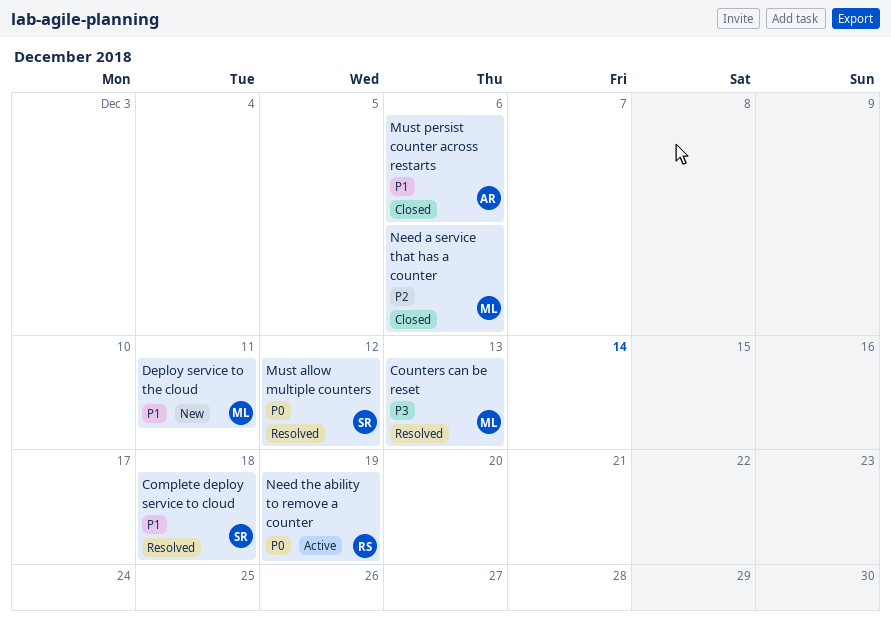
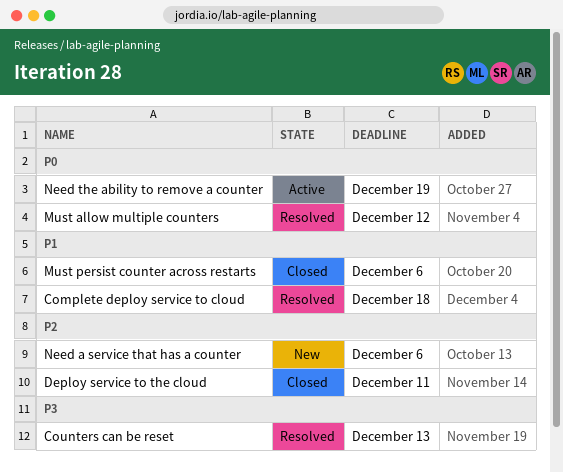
Deploy service to the cloud, status: New -> Closed
Deploy service to the cloud, priority: P1 -> P2
Need a service that has a counter, status: Closed -> New

